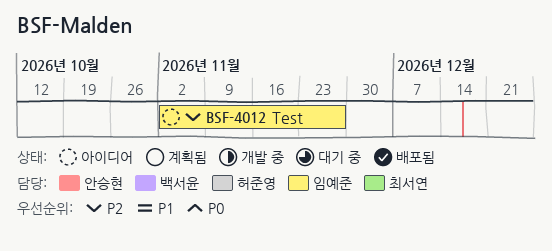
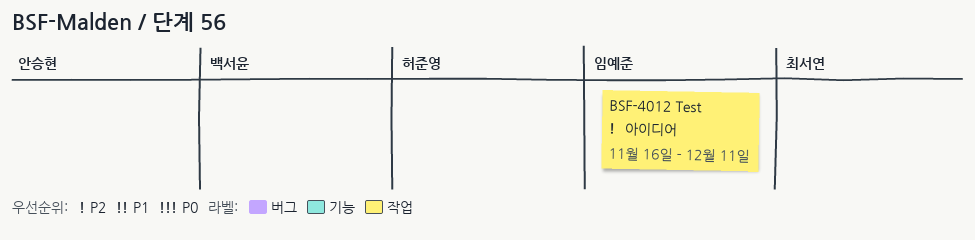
BSF-4012, start: Nov 2 -> Nov 16
BSF-4012, due: Nov 27 -> Dec 11

